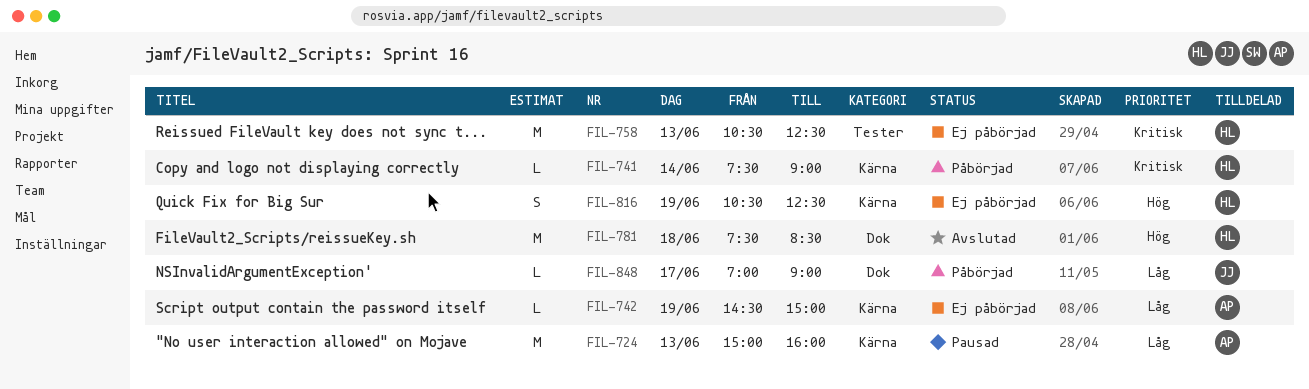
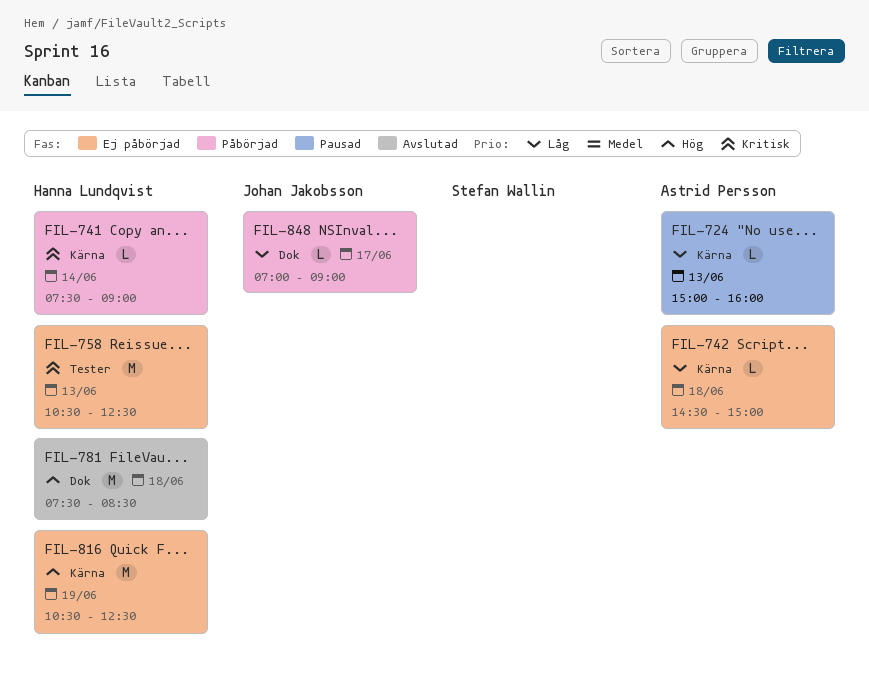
FIL-724, estimate: M -> L
FIL-742, day: Jun 19 -> Jun 18
FIL-816, estimate: S -> M

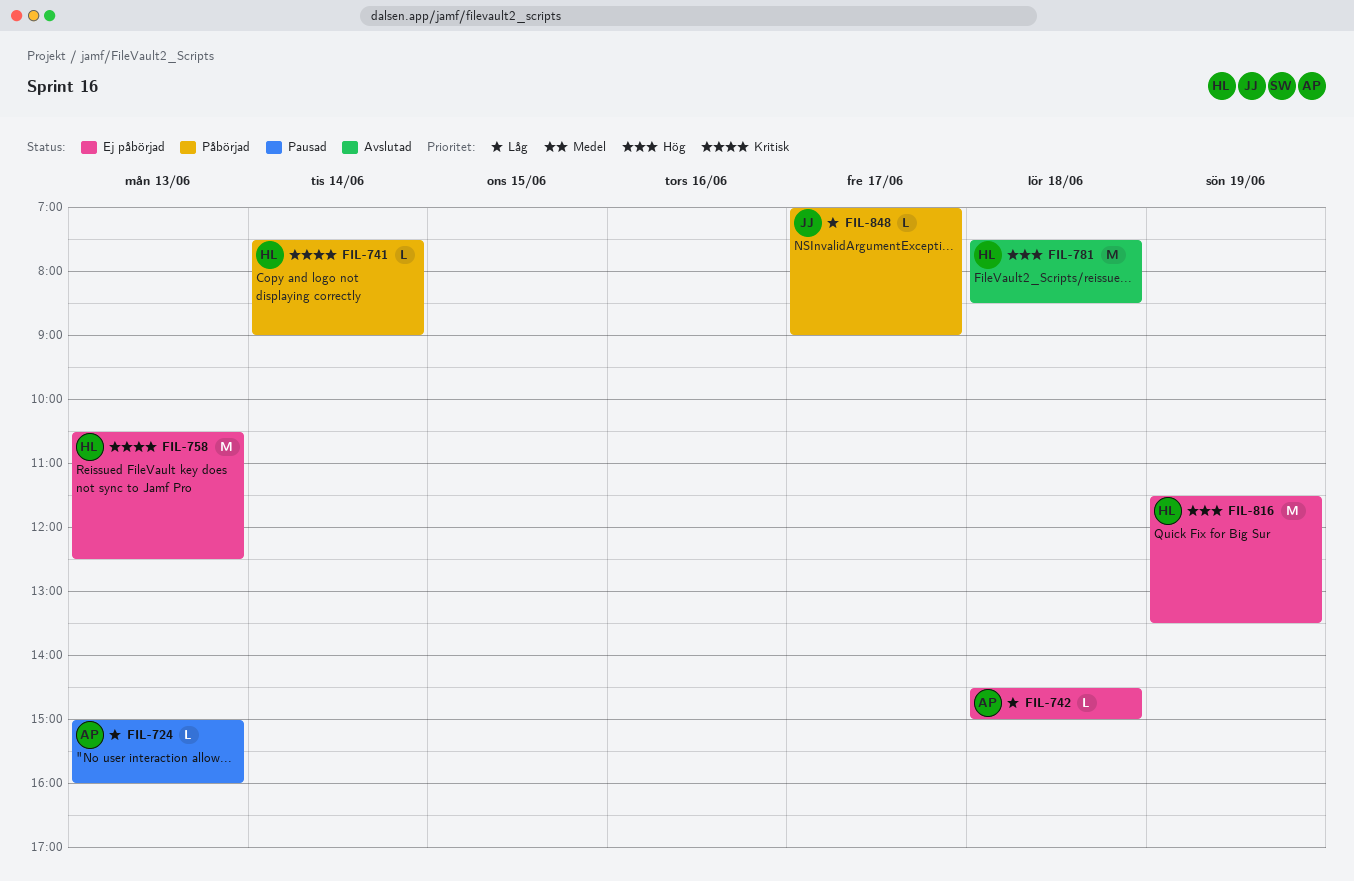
FIL-816, begins: 10:30 -> 11:30
FIL-816, ends: 12:30 -> 13:30

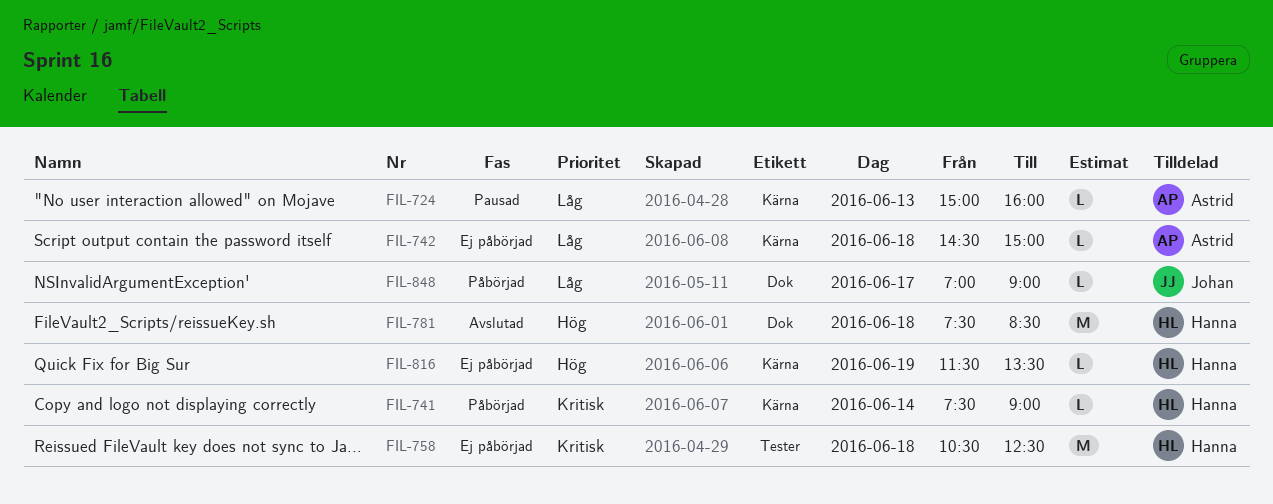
FIL-758, day: Jun 13 -> Jun 18
FIL-816, estimate: M -> L

